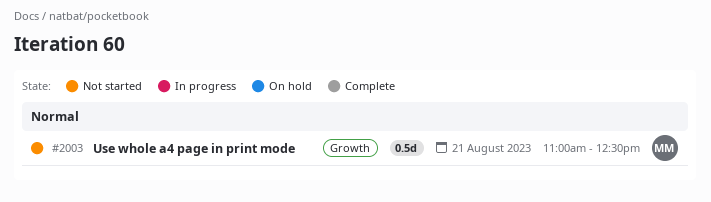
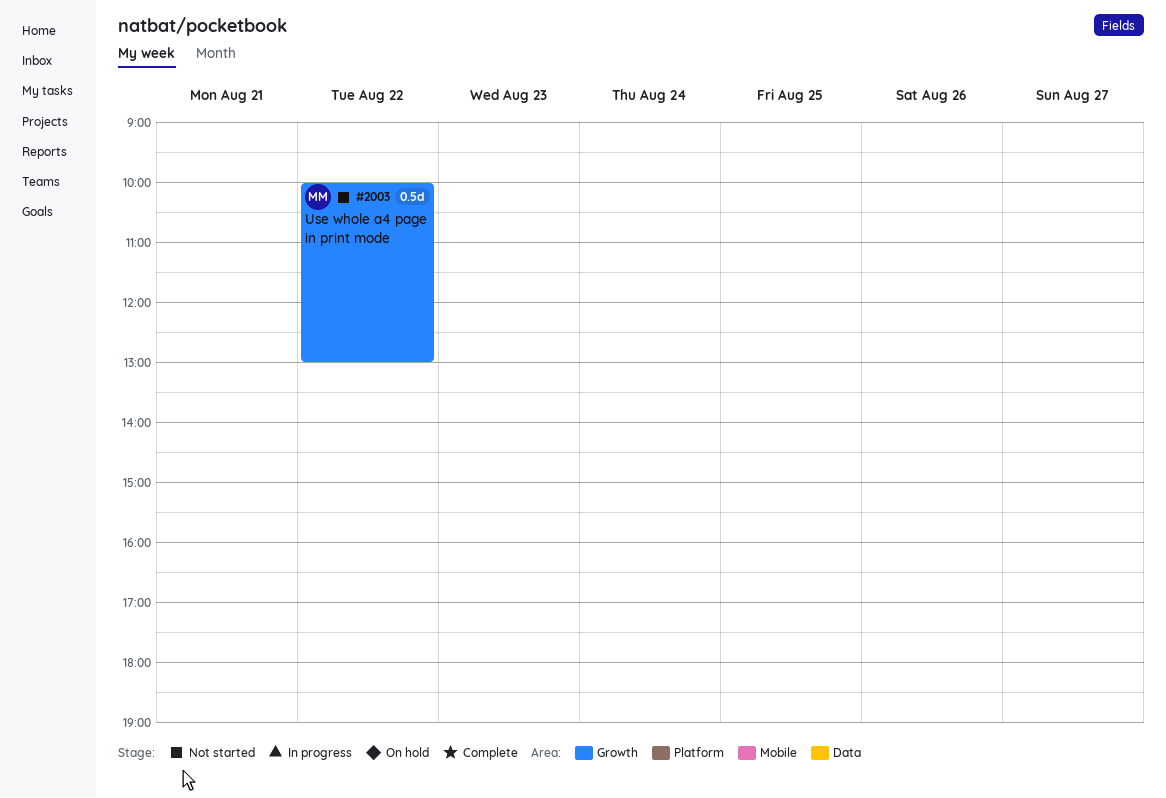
#2003, day: Aug 21 -> Aug 22
#2003, begins: 11:00 -> 10:00
#2003, ends: 12:30 -> 13:00

